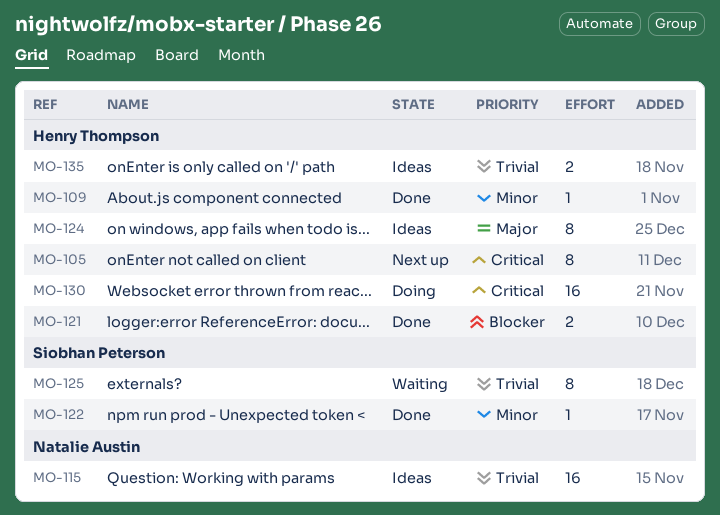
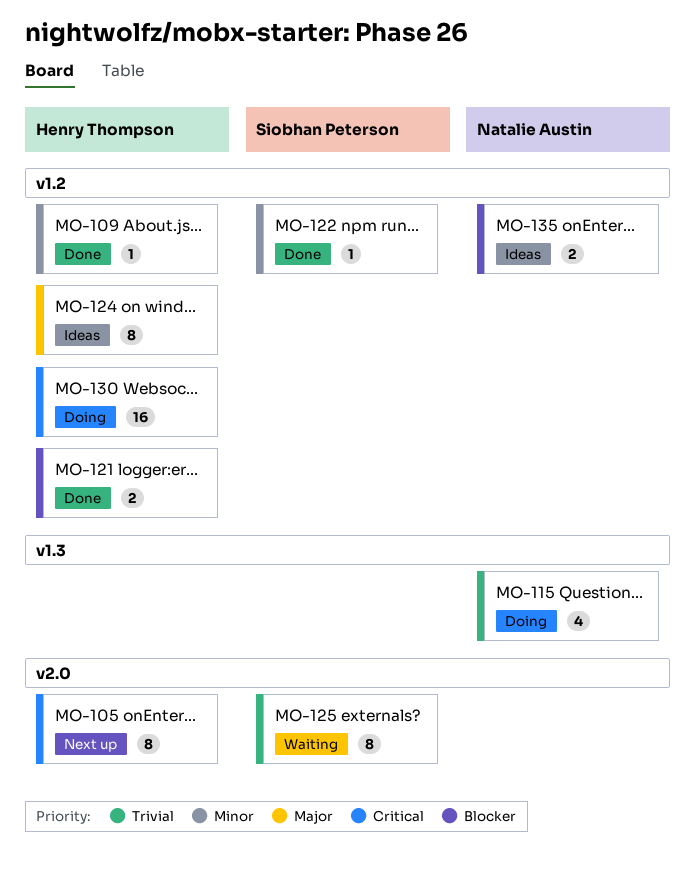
MO-115, status: Ideas -> Doing
MO-115, estimate: 16 -> 4
MO-135, owner: Henry Thompson -> Natalie Austin
MO-135, priority: Trivial -> Blocker

